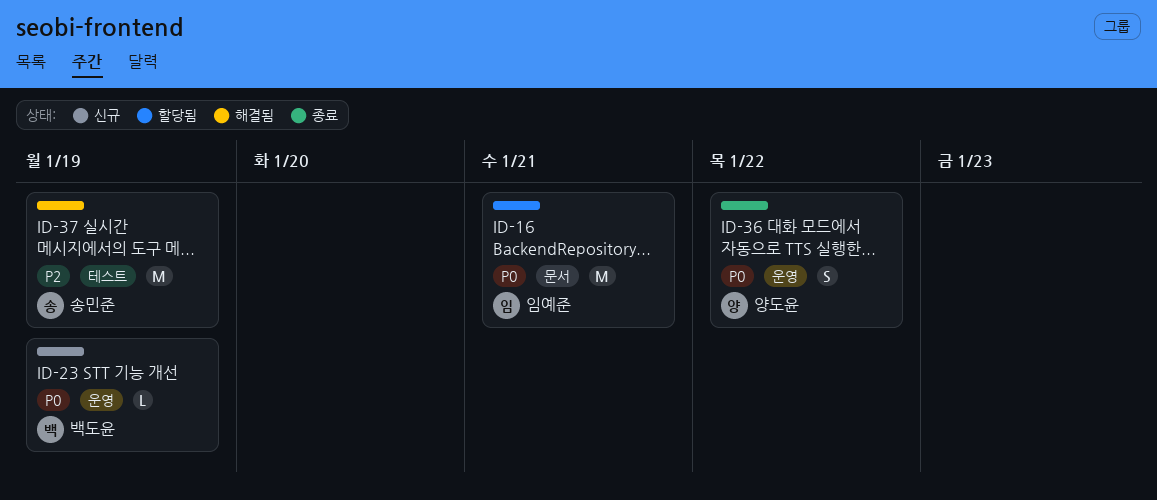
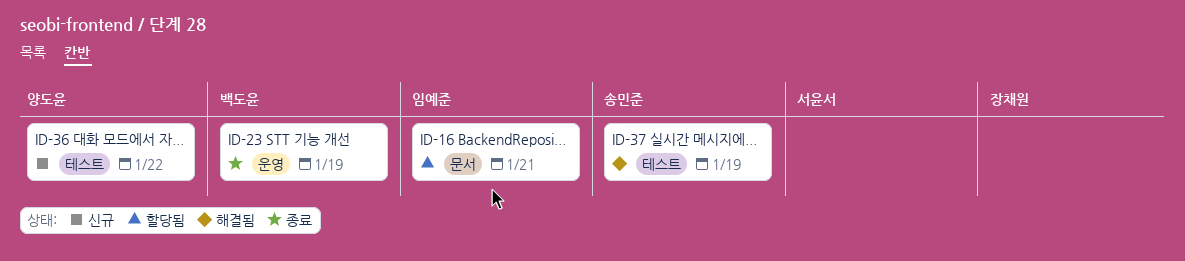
ID-23, status: 신규 -> 종료
ID-36, status: 종료 -> 신규
ID-36, label: 운영 -> 테스트

